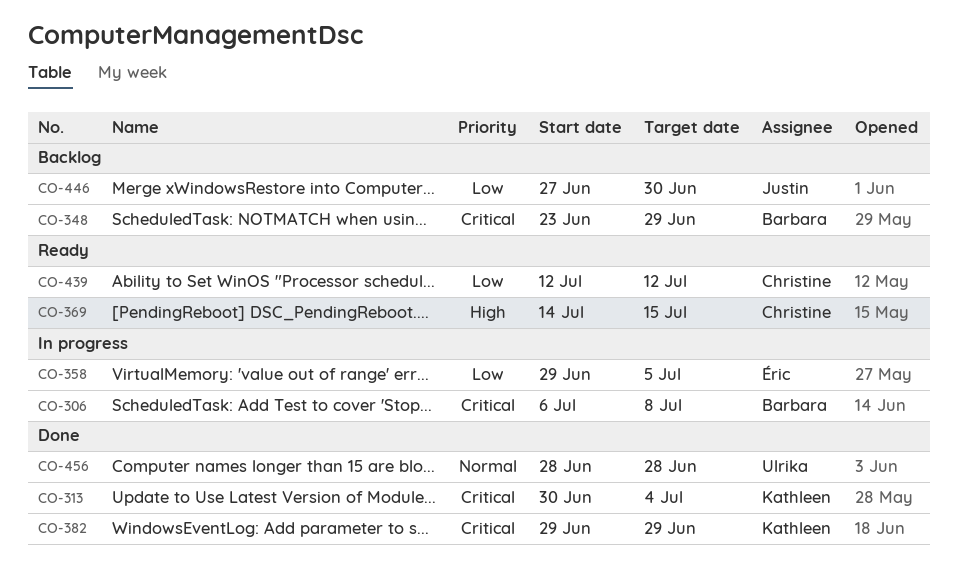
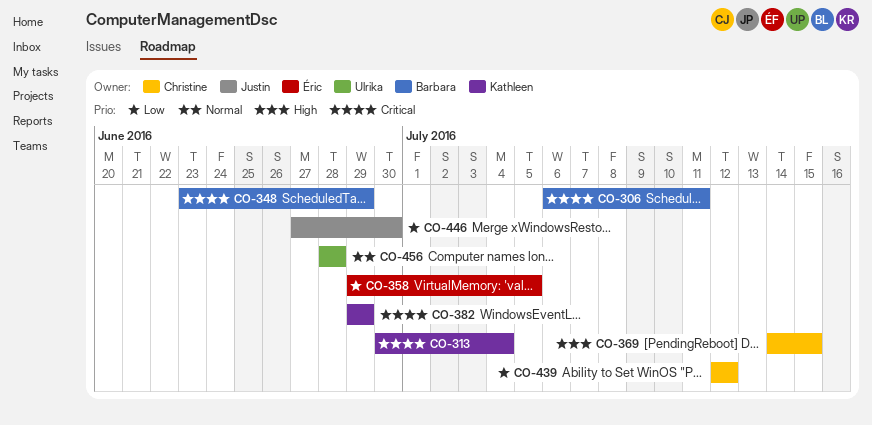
CO-306, due: Jul 8 -> Jul 11

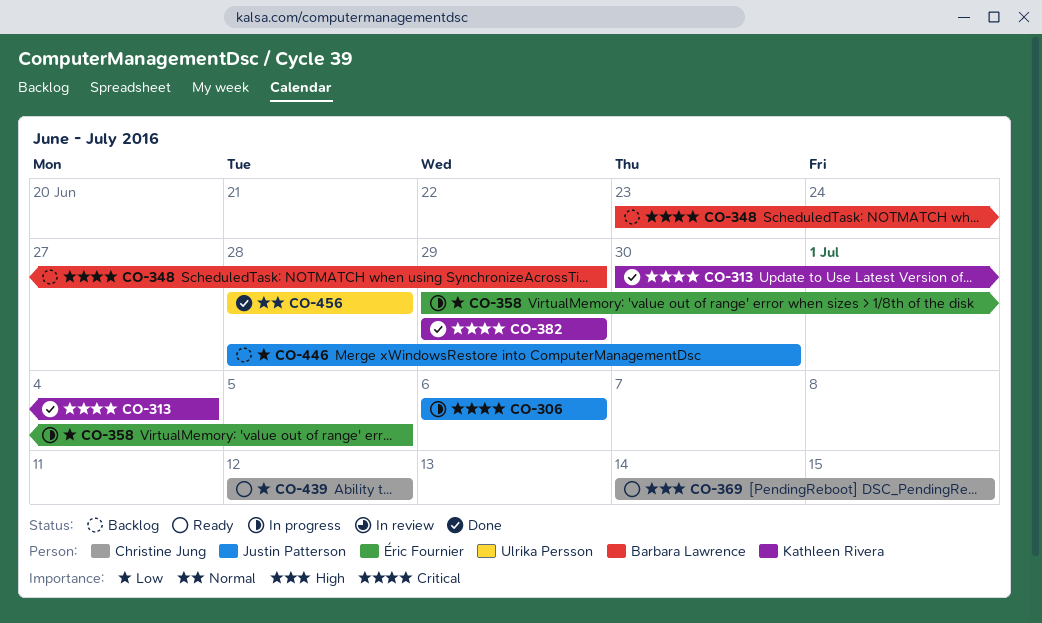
CO-306, owner: Barbara Lawrence -> Justin Patterson
CO-306, due: Jul 11 -> Jul 6
CO-446, start: Jun 27 -> Jun 28

